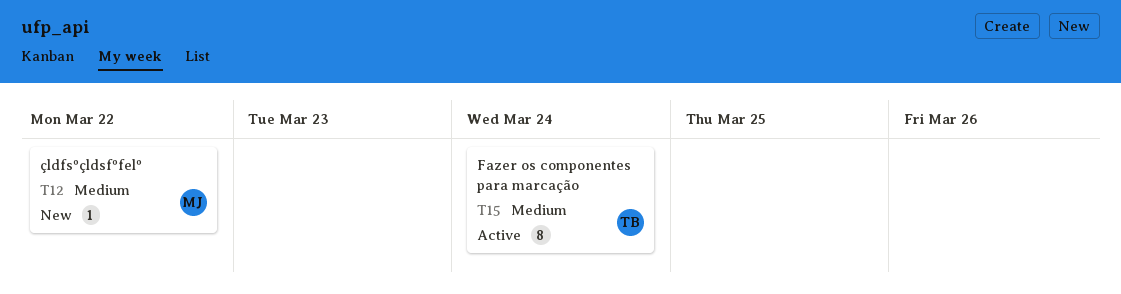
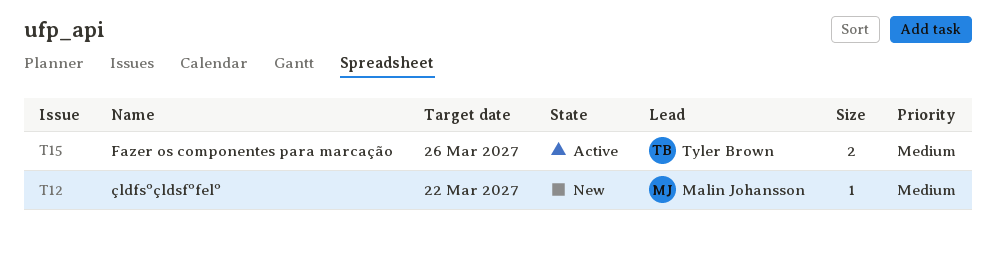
T15, estimate: 8 -> 2
T15, due: Mar 24 -> Mar 26

